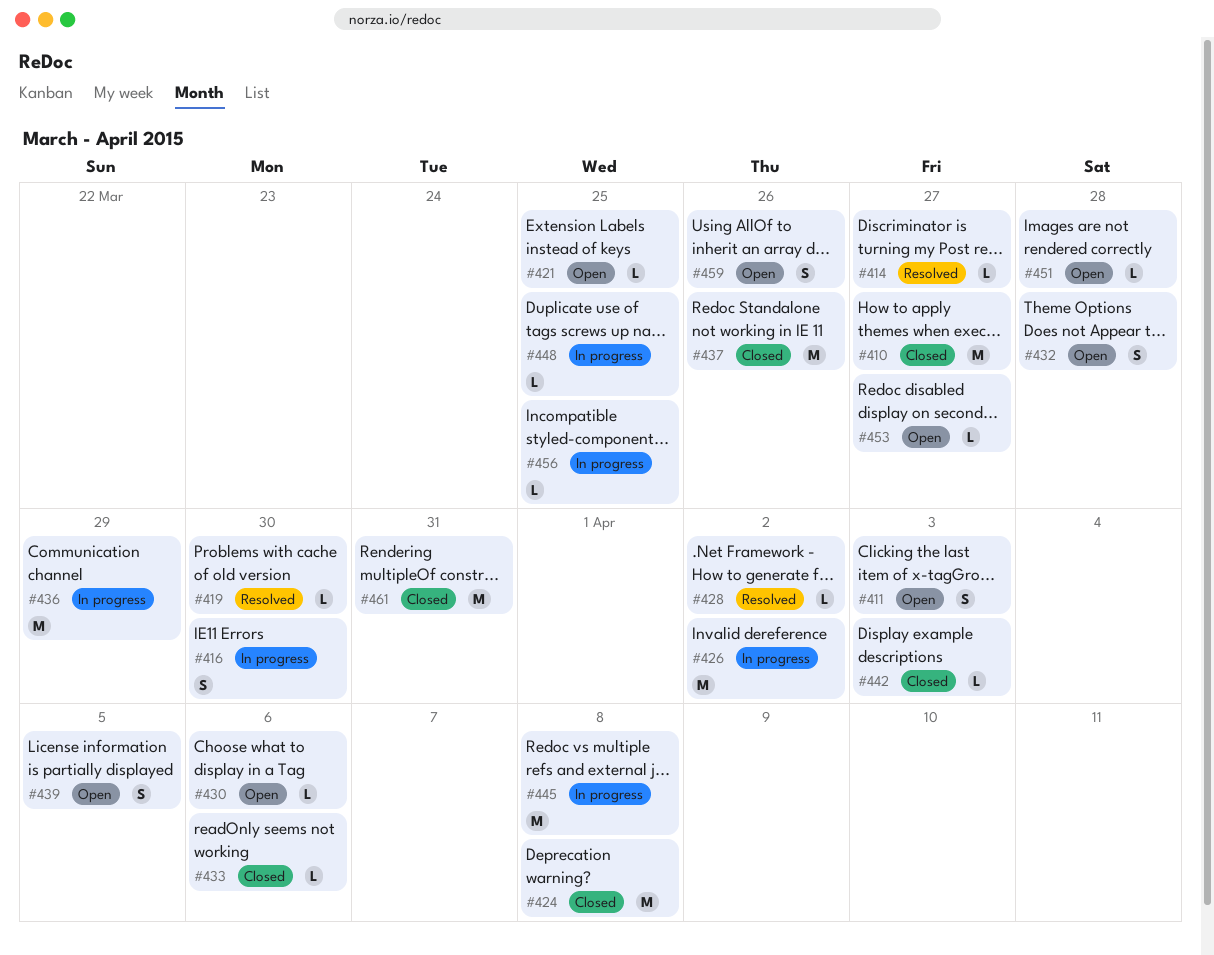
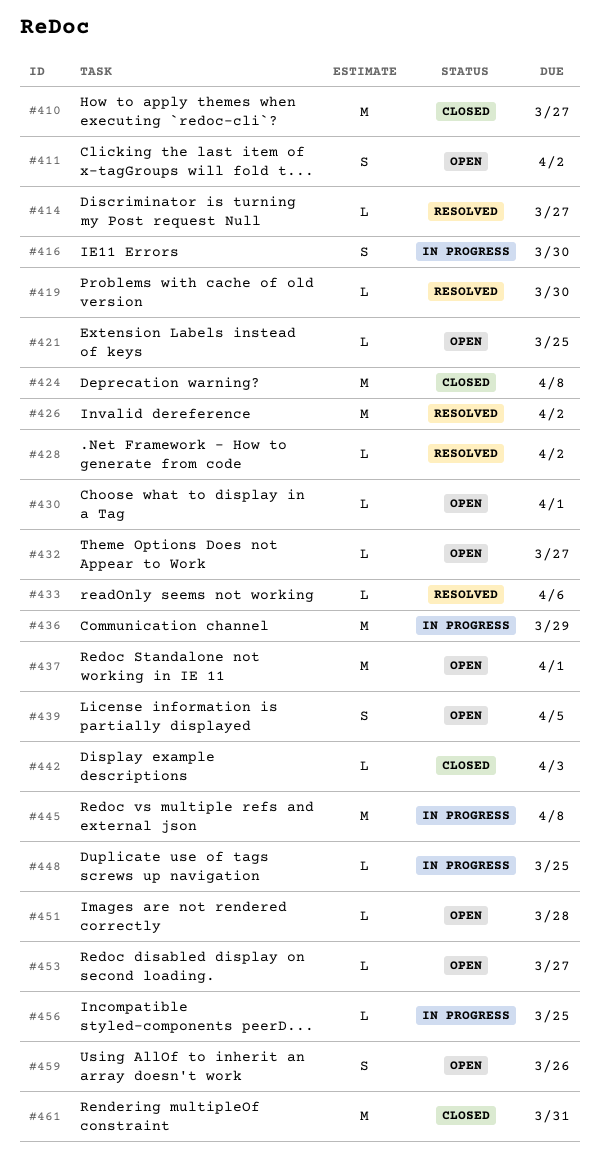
#411, due: Apr 3 -> Apr 2
#426, status: In progress -> Resolved
#430, due: Apr 6 -> Apr 1
#432, estimate: S -> L
#432, due: Mar 28 -> Mar 27
#433, status: Closed -> Resolved
#437, status: Closed -> Open
#437, due: Mar 26 -> Apr 1

